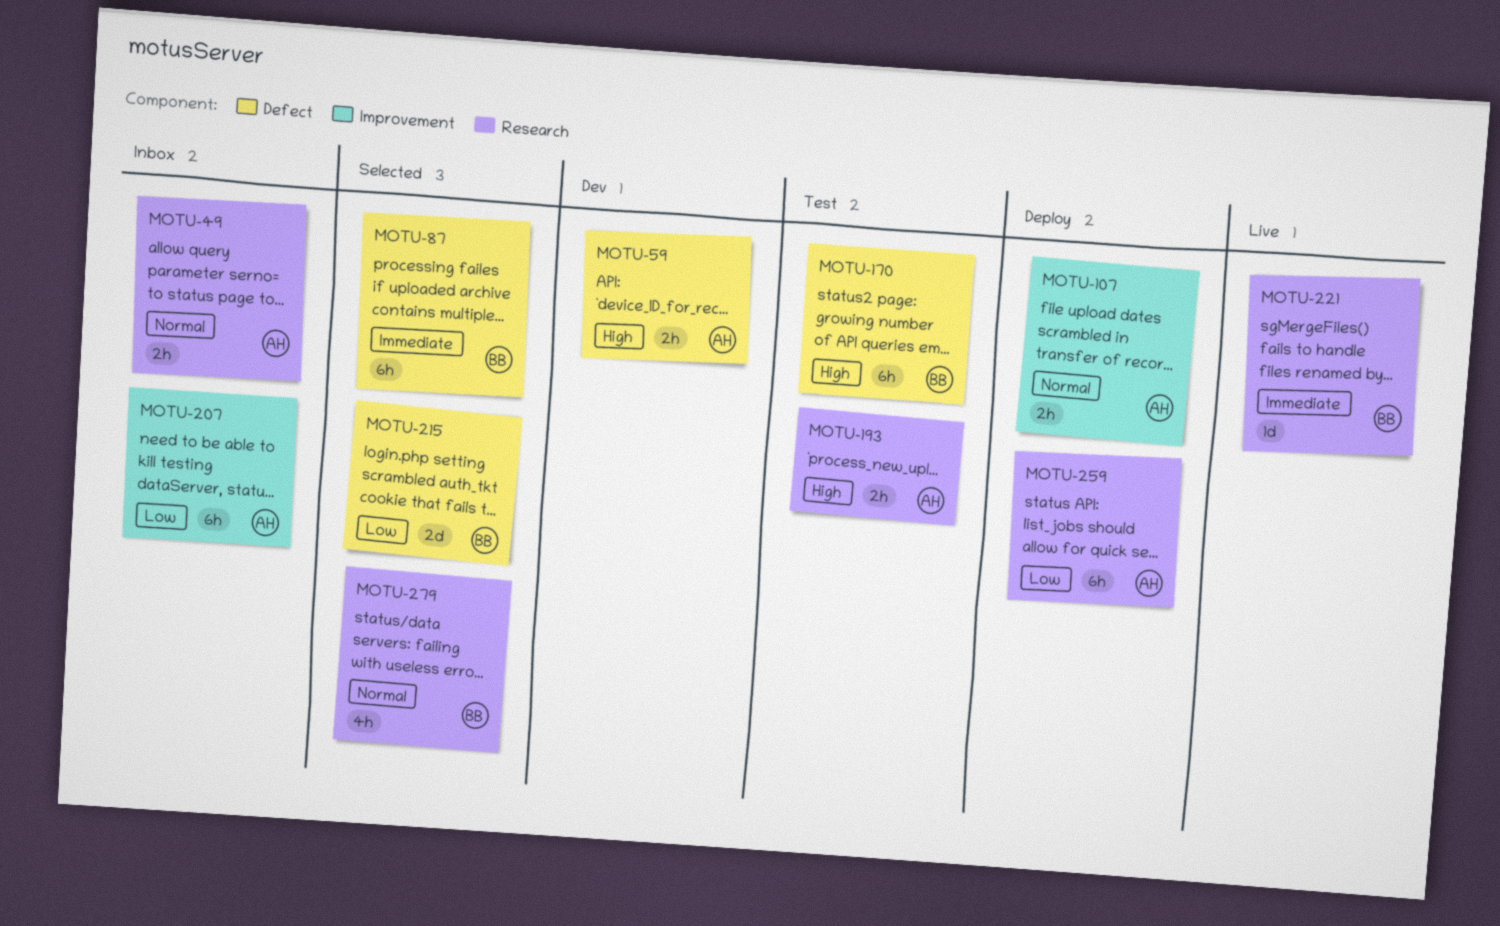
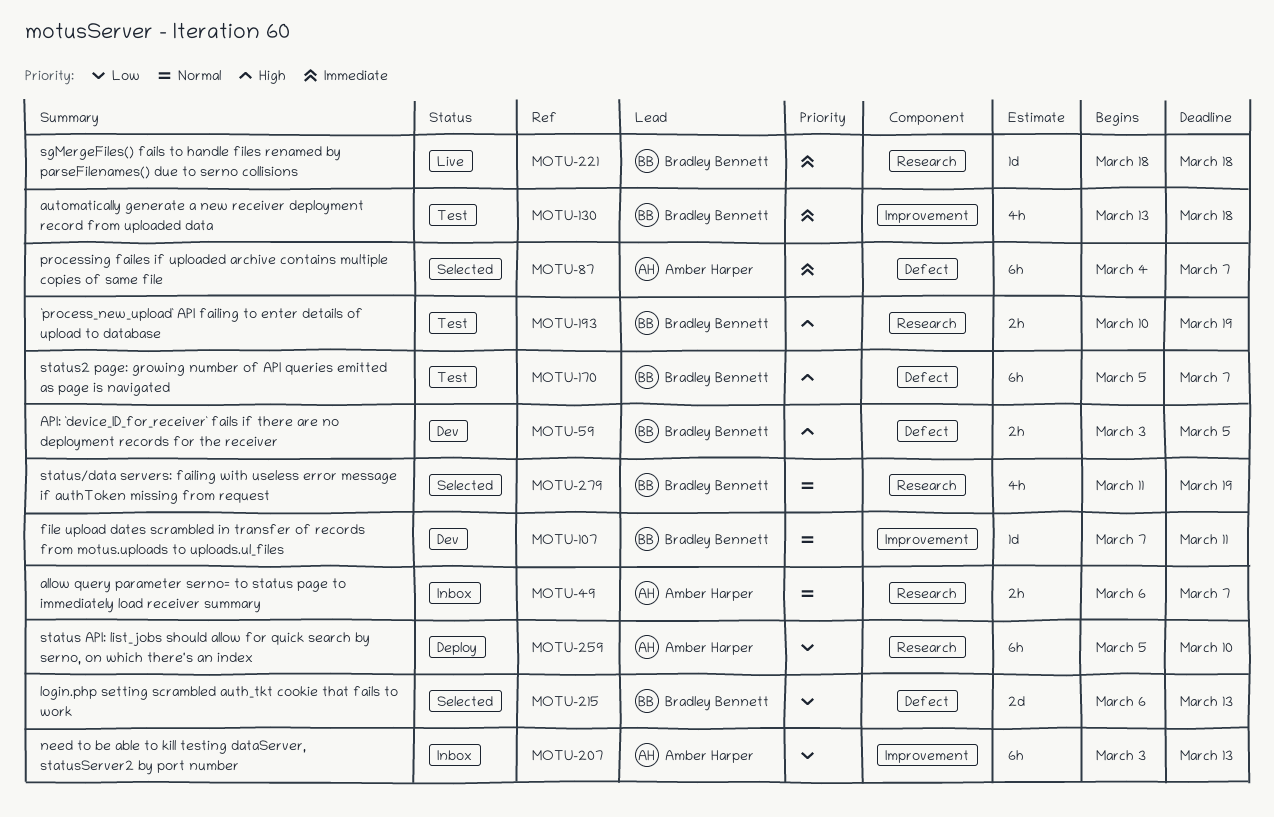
MOTU-59, owner: Amber Harper -> Bradley Bennett
MOTU-87, owner: Bradley Bennett -> Amber Harper
MOTU-107, status: Deploy -> Dev
MOTU-107, owner: Amber Harper -> Bradley Bennett
MOTU-107, estimate: 2h -> 1d
MOTU-130: none -> present
MOTU-193, owner: Amber Harper -> Bradley Bennett

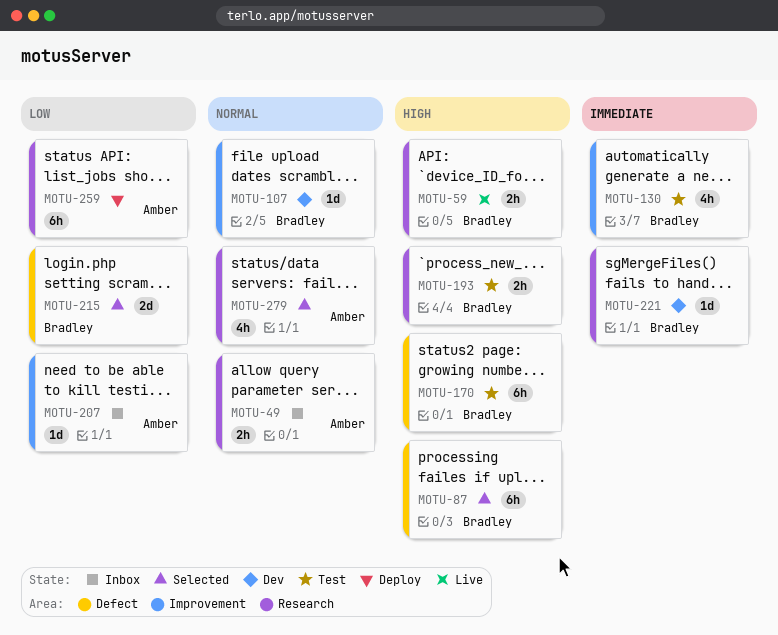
MOTU-59, status: Dev -> Live
MOTU-59, label: Defect -> Research
MOTU-87, owner: Amber Harper -> Bradley Bennett
MOTU-87, priority: Immediate -> High
MOTU-207, estimate: 6h -> 1d
MOTU-221, status: Live -> Dev
MOTU-279, owner: Bradley Bennett -> Amber Harper

